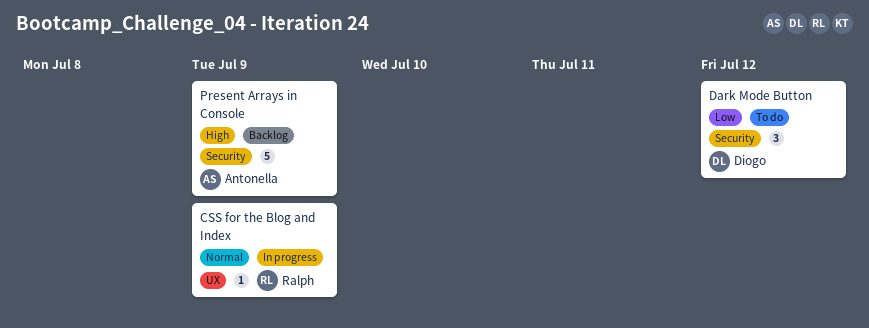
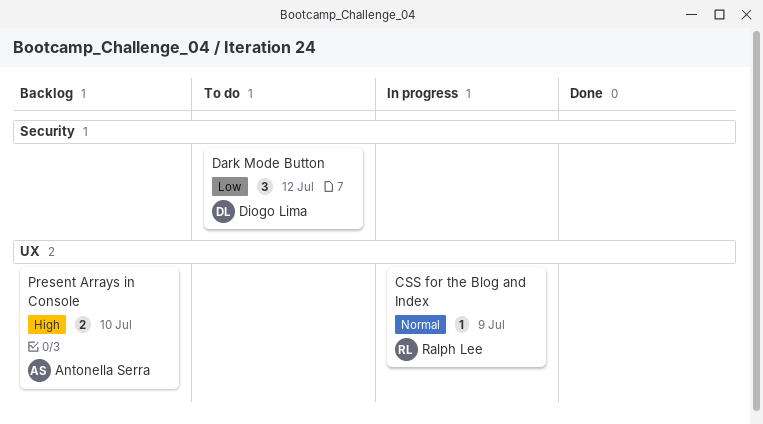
Present Arrays in Console, label: Security -> UX
Present Arrays in Console, estimate: 5 -> 2
Present Arrays in Console, due: Jul 9 -> Jul 10

